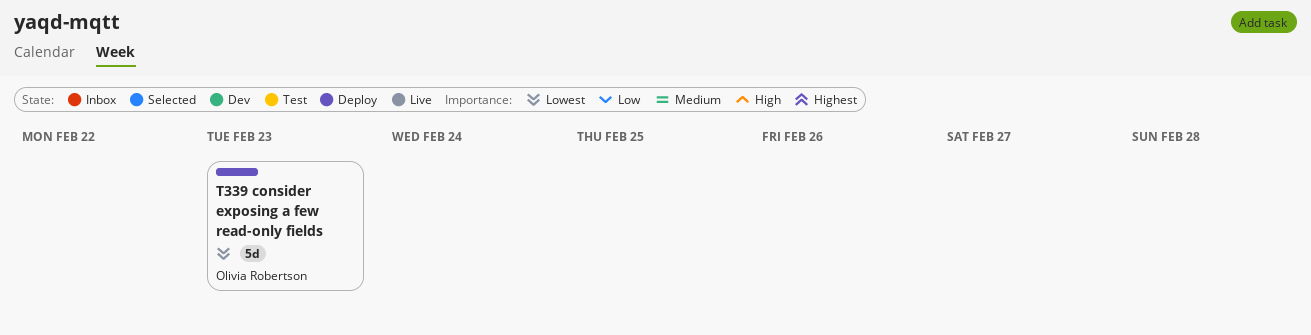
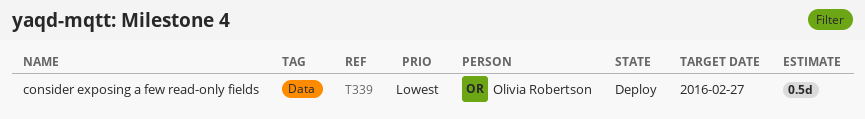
T339, estimate: 5d -> 0.5d
T339, due: Feb 23 -> Feb 27

